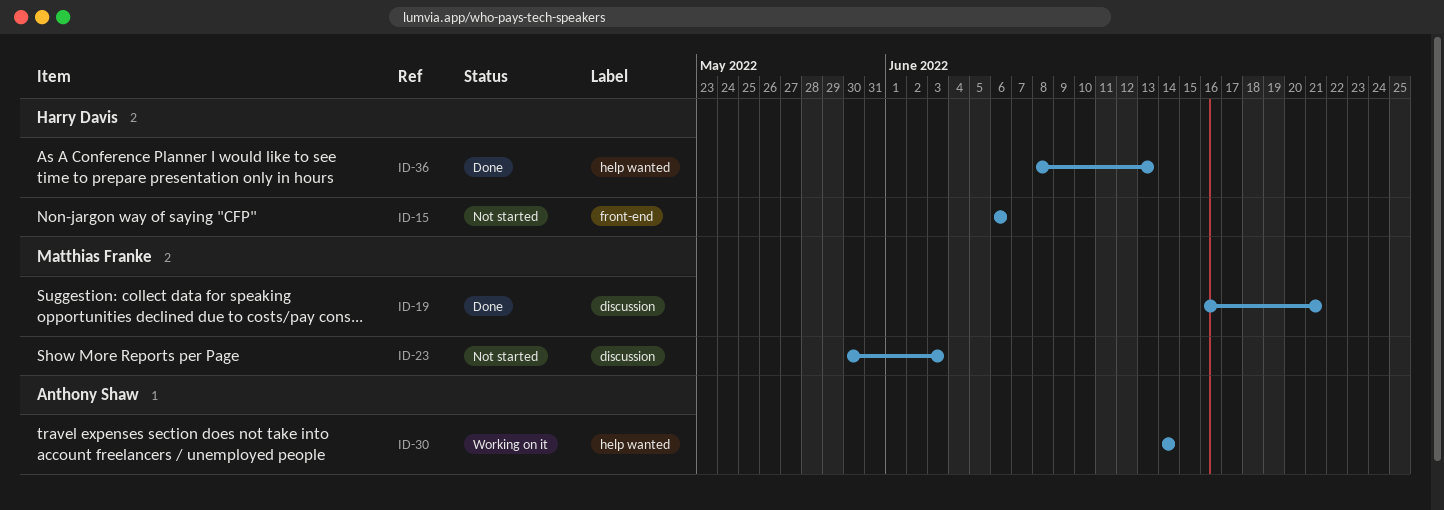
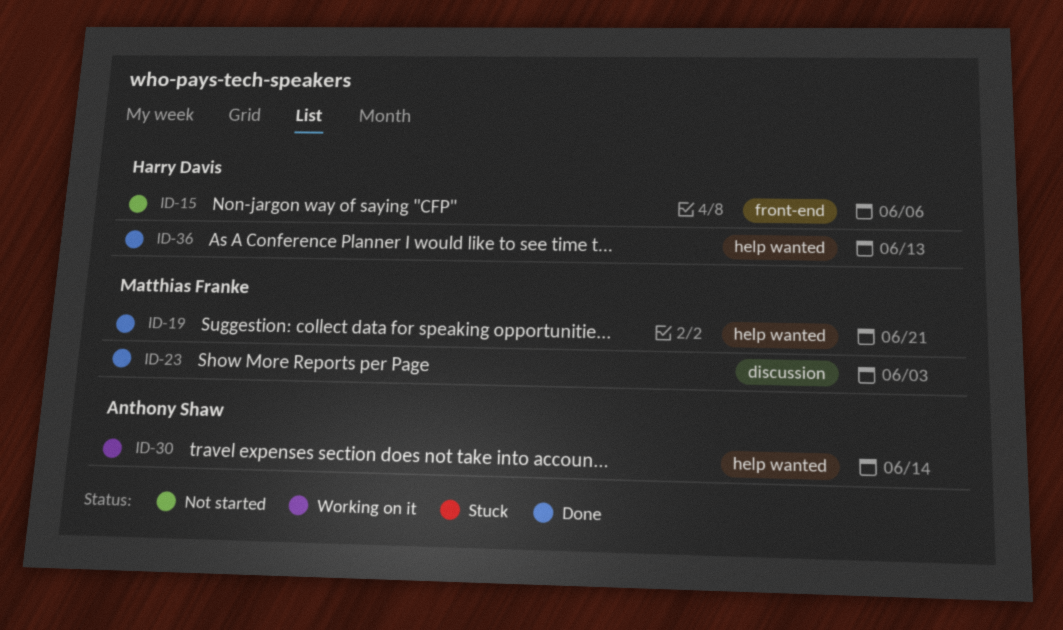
ID-19, label: discussion -> help wanted
ID-23, status: Not started -> Done

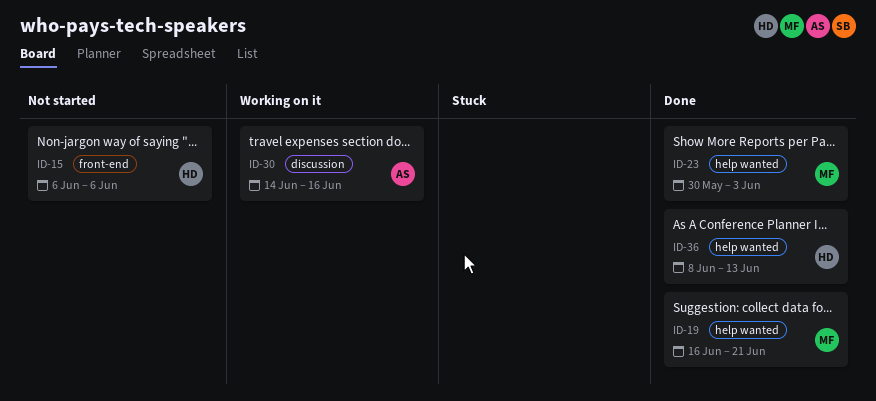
ID-23, label: discussion -> help wanted
ID-30, label: help wanted -> discussion
ID-30, due: Jun 14 -> Jun 16

